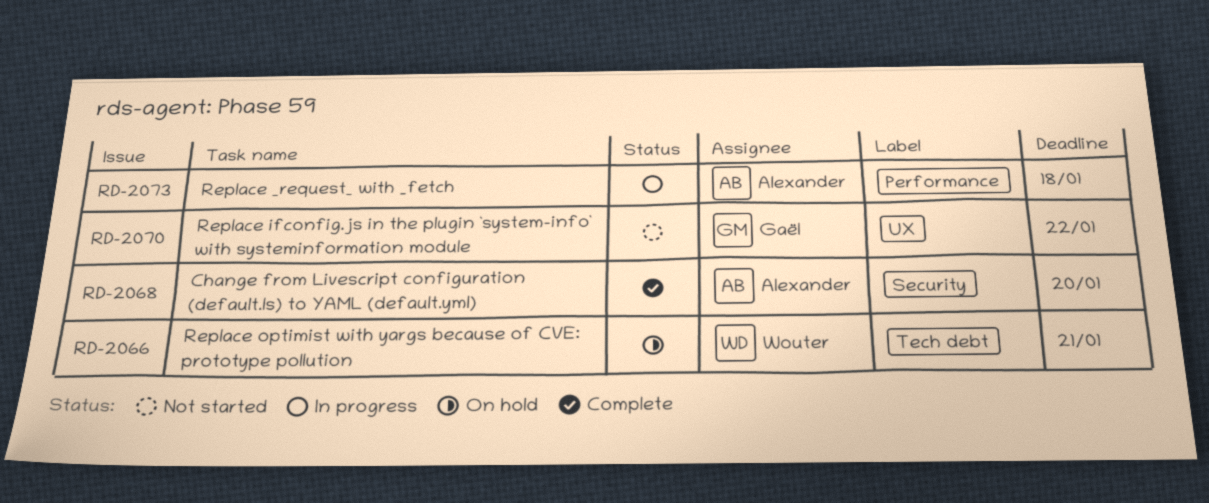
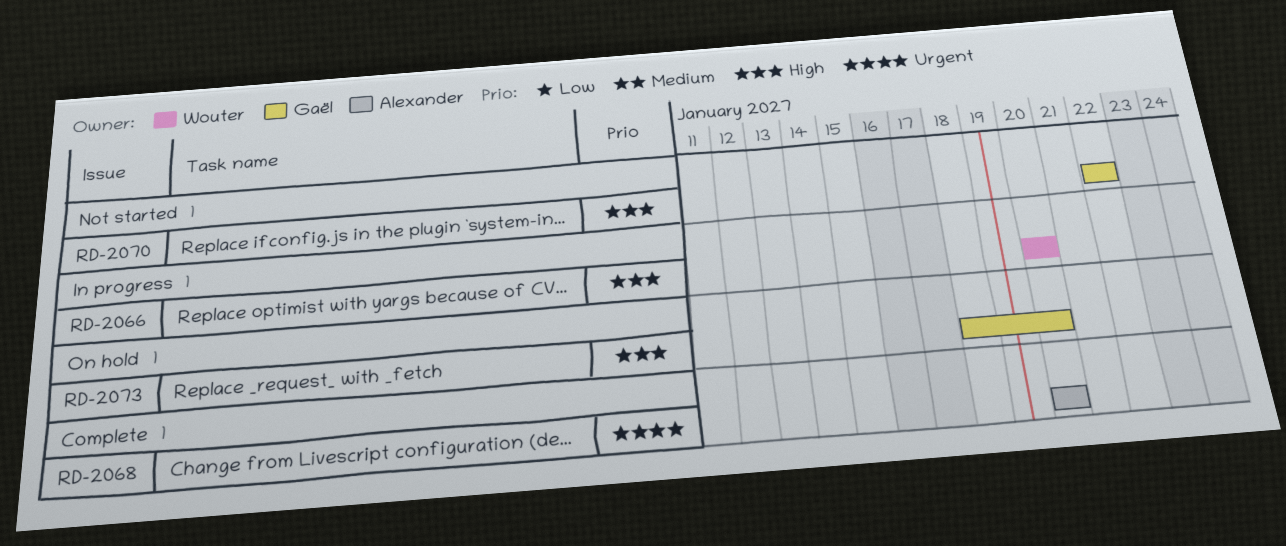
RD-2066, status: On hold -> In progress
RD-2066, due: Jan 21 -> Jan 20
RD-2073, status: In progress -> On hold
RD-2073, owner: Alexander -> Gaël
RD-2073, due: Jan 18 -> Jan 20

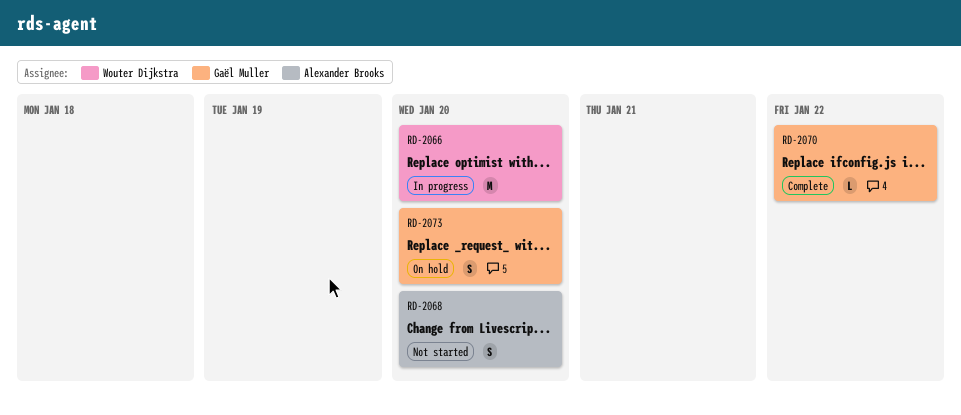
RD-2068, status: Complete -> Not started
RD-2070, status: Not started -> Complete

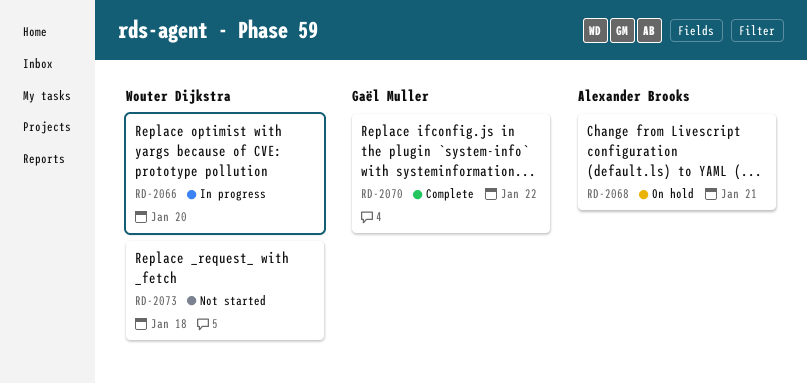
RD-2068, status: Not started -> On hold
RD-2068, due: Jan 20 -> Jan 21
RD-2073, status: On hold -> Not started
RD-2073, owner: Gaël Muller -> Wouter Dijkstra
RD-2073, due: Jan 20 -> Jan 18

